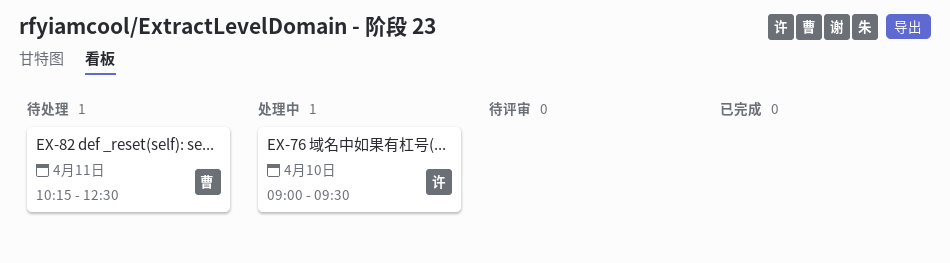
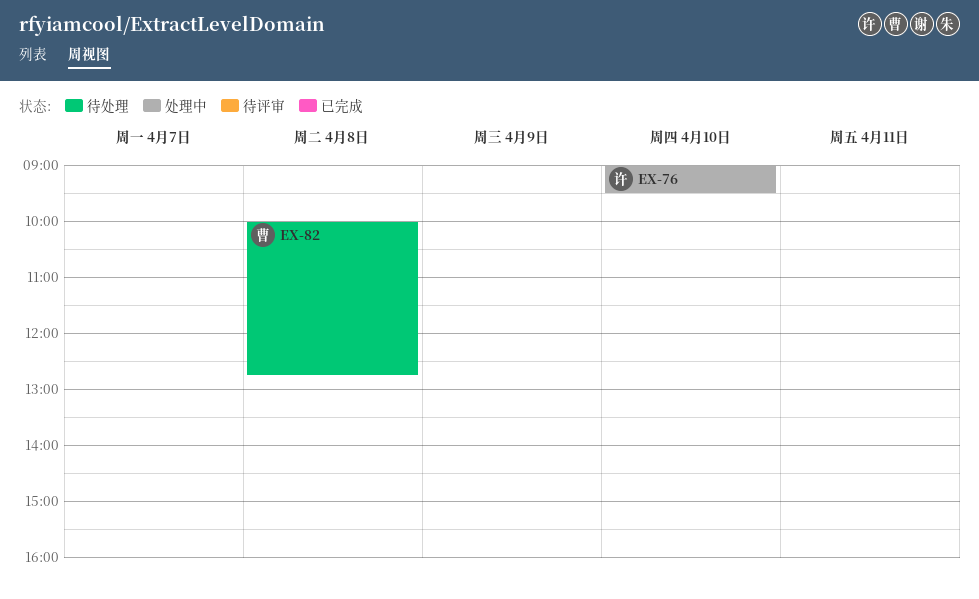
EX-82, day: Apr 11 -> Apr 8
EX-82, begins: 10:15 -> 10:00
EX-82, ends: 12:30 -> 12:45

